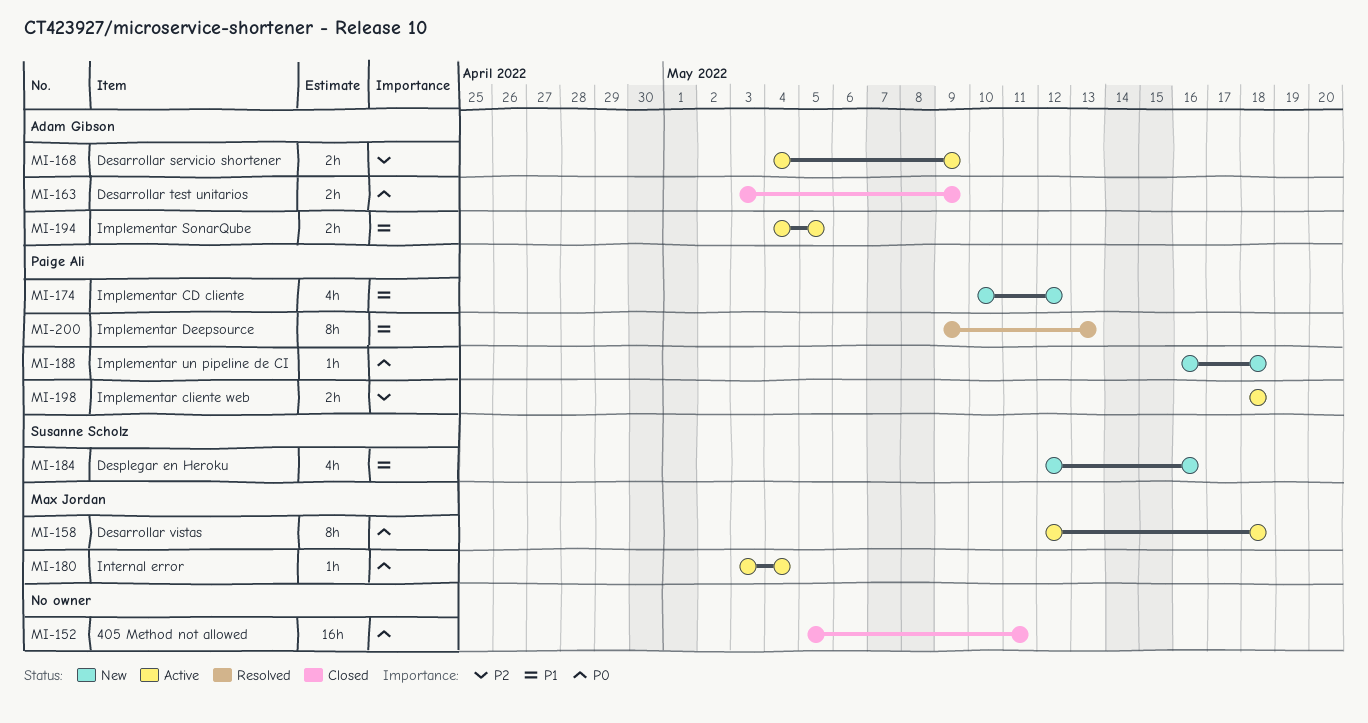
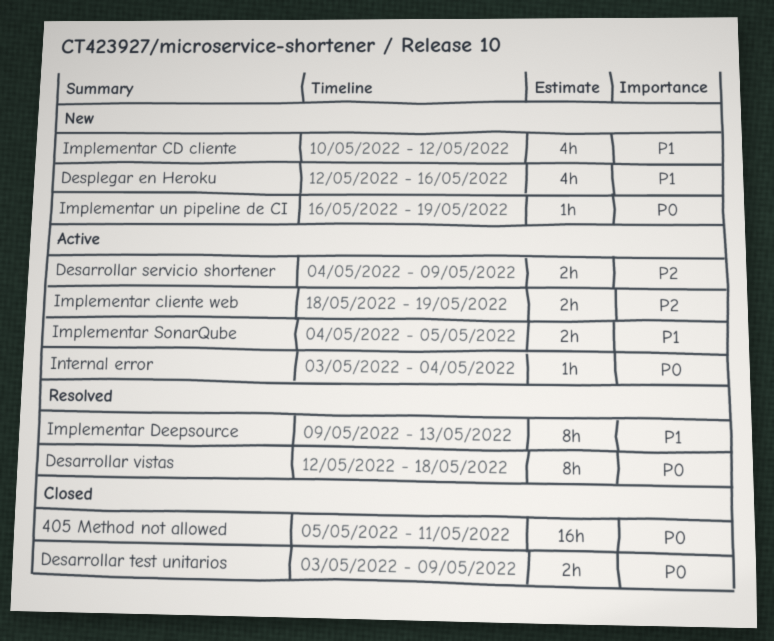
Desarrollar vistas, status: Active -> Resolved
Implementar cliente web, due: May 18 -> May 19
Implementar un pipeline de CI, due: May 18 -> May 19

